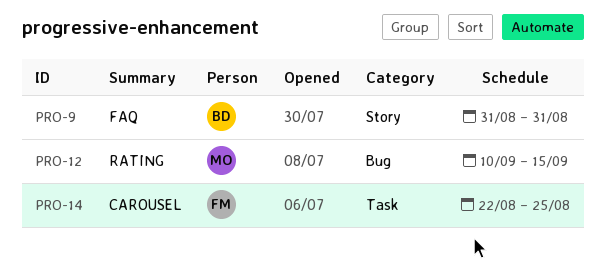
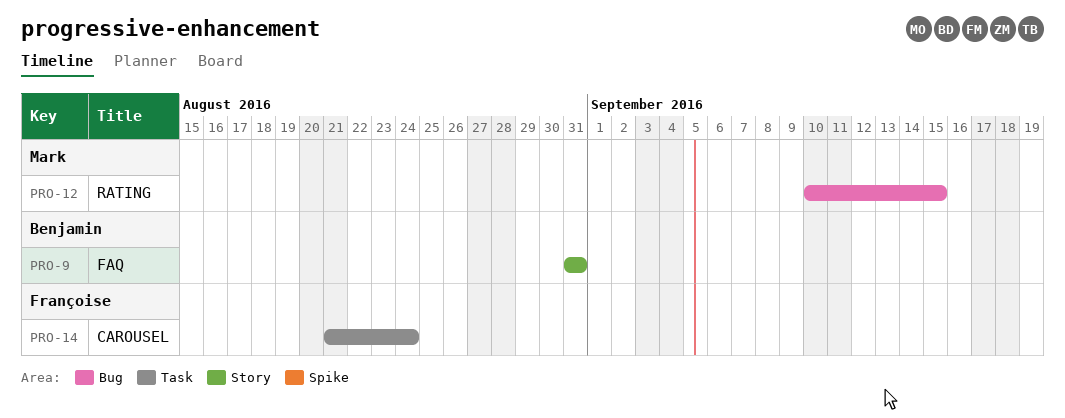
PRO-14, start: Aug 22 -> Aug 21
PRO-14, due: Aug 25 -> Aug 24

